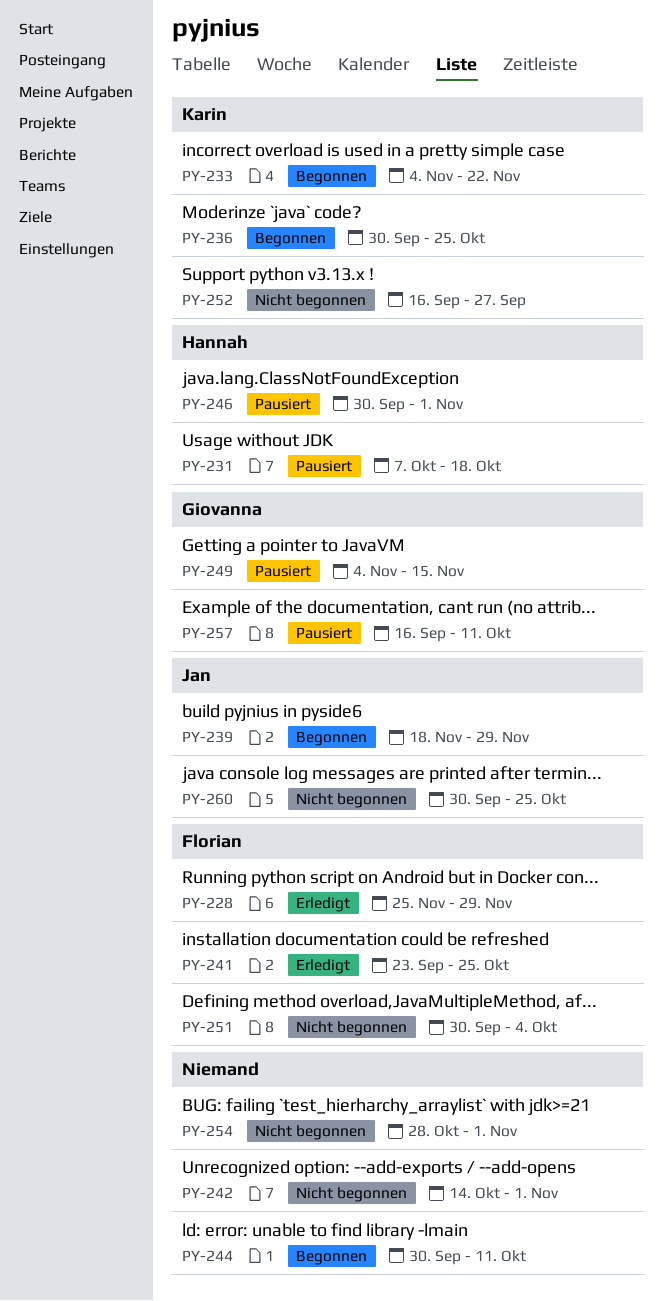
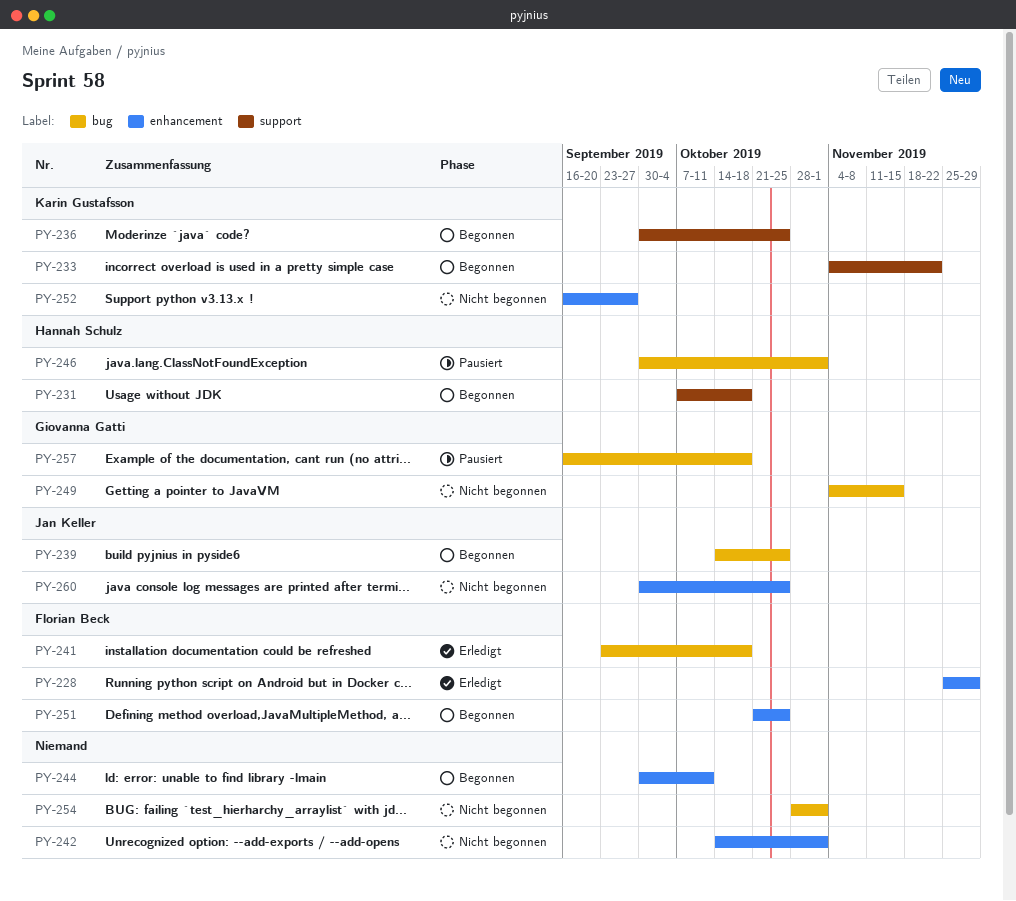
PY-231, status: Pausiert -> Begonnen
PY-239, start: Nov 18 -> Oct 14
PY-239, due: Nov 29 -> Oct 25
PY-241, due: Oct 25 -> Oct 18
PY-249, status: Pausiert -> Nicht begonnen
PY-251, status: Nicht begonnen -> Begonnen
PY-251, start: Sep 30 -> Oct 21
PY-251, due: Oct 4 -> Oct 25
PY-257, due: Oct 11 -> Oct 18

